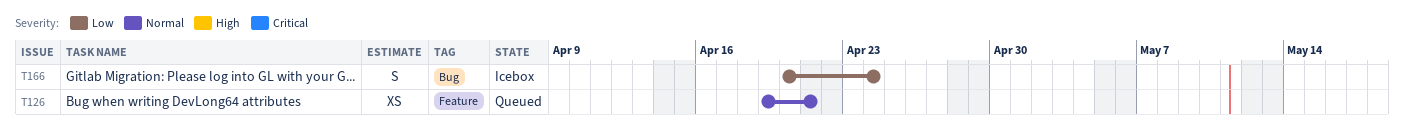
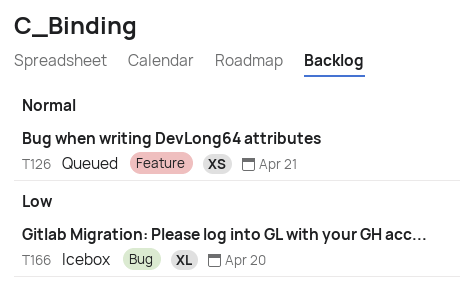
T166, estimate: S -> XL
T166, due: Apr 24 -> Apr 20

